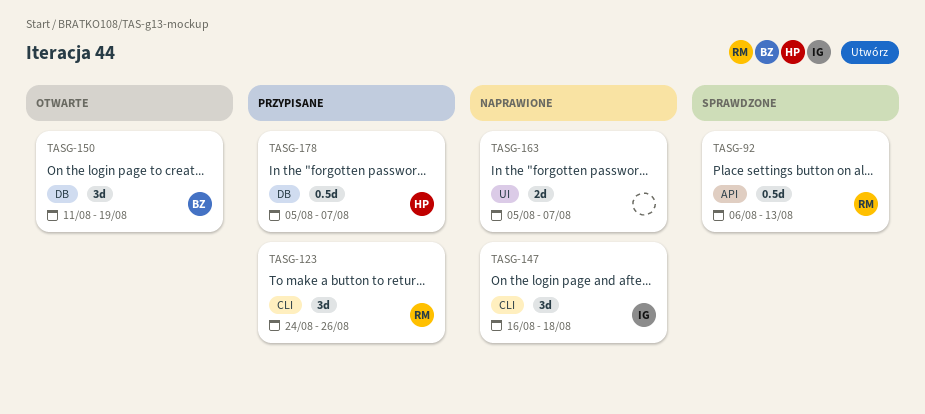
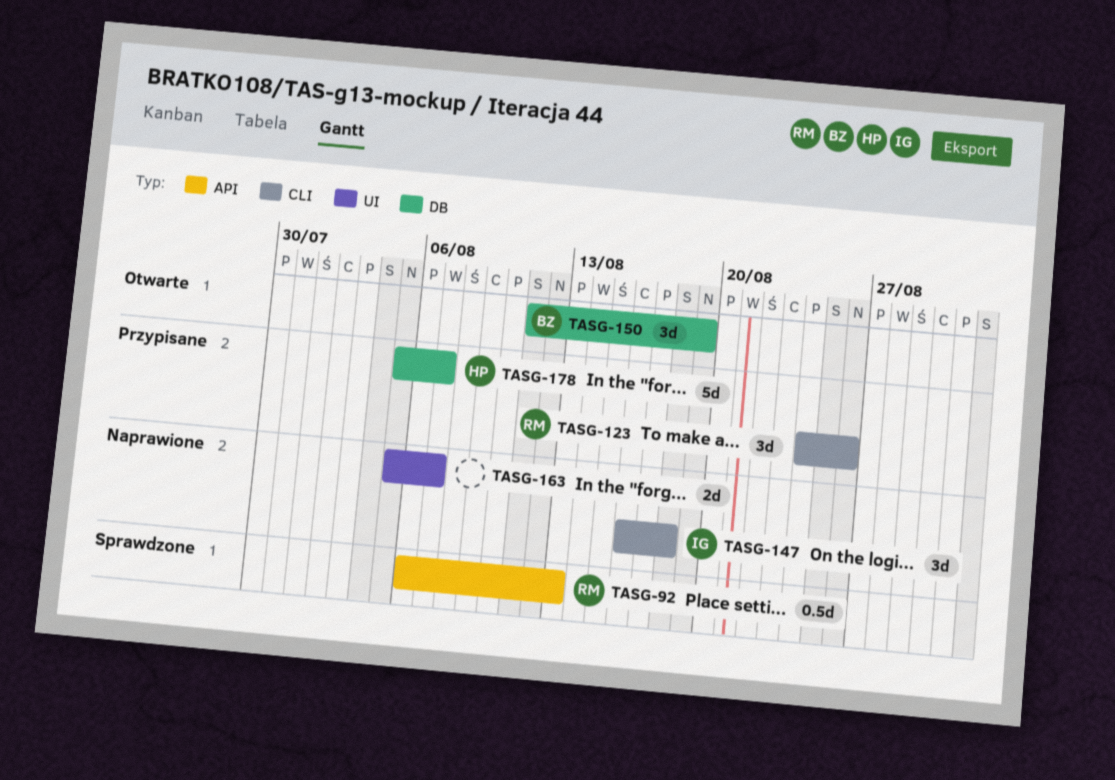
TASG-178, estimate: 0.5d -> 5d

